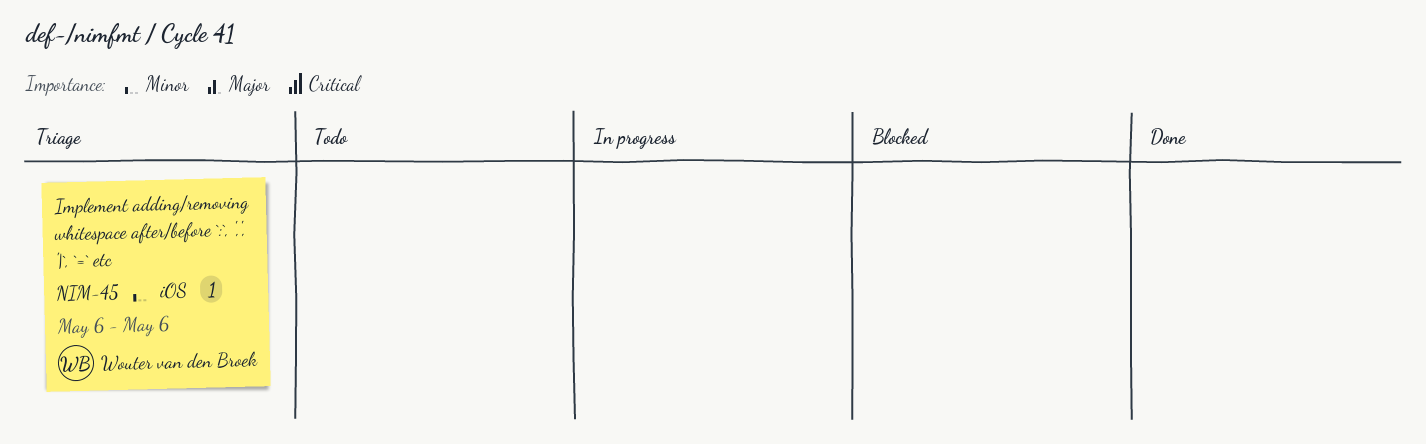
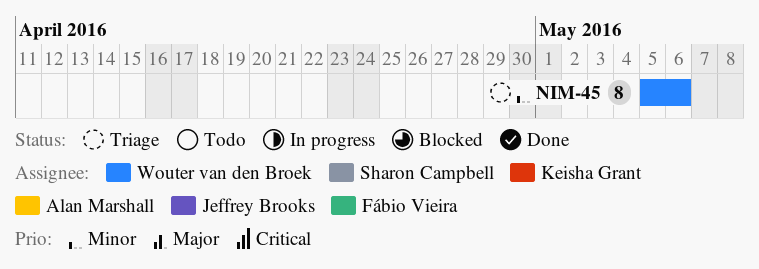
NIM-45, estimate: 1 -> 8
NIM-45, start: May 6 -> May 5

